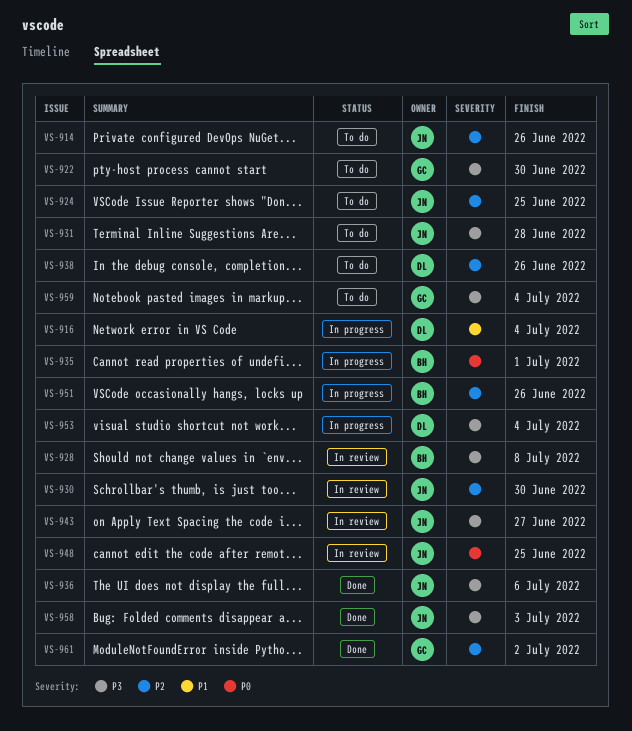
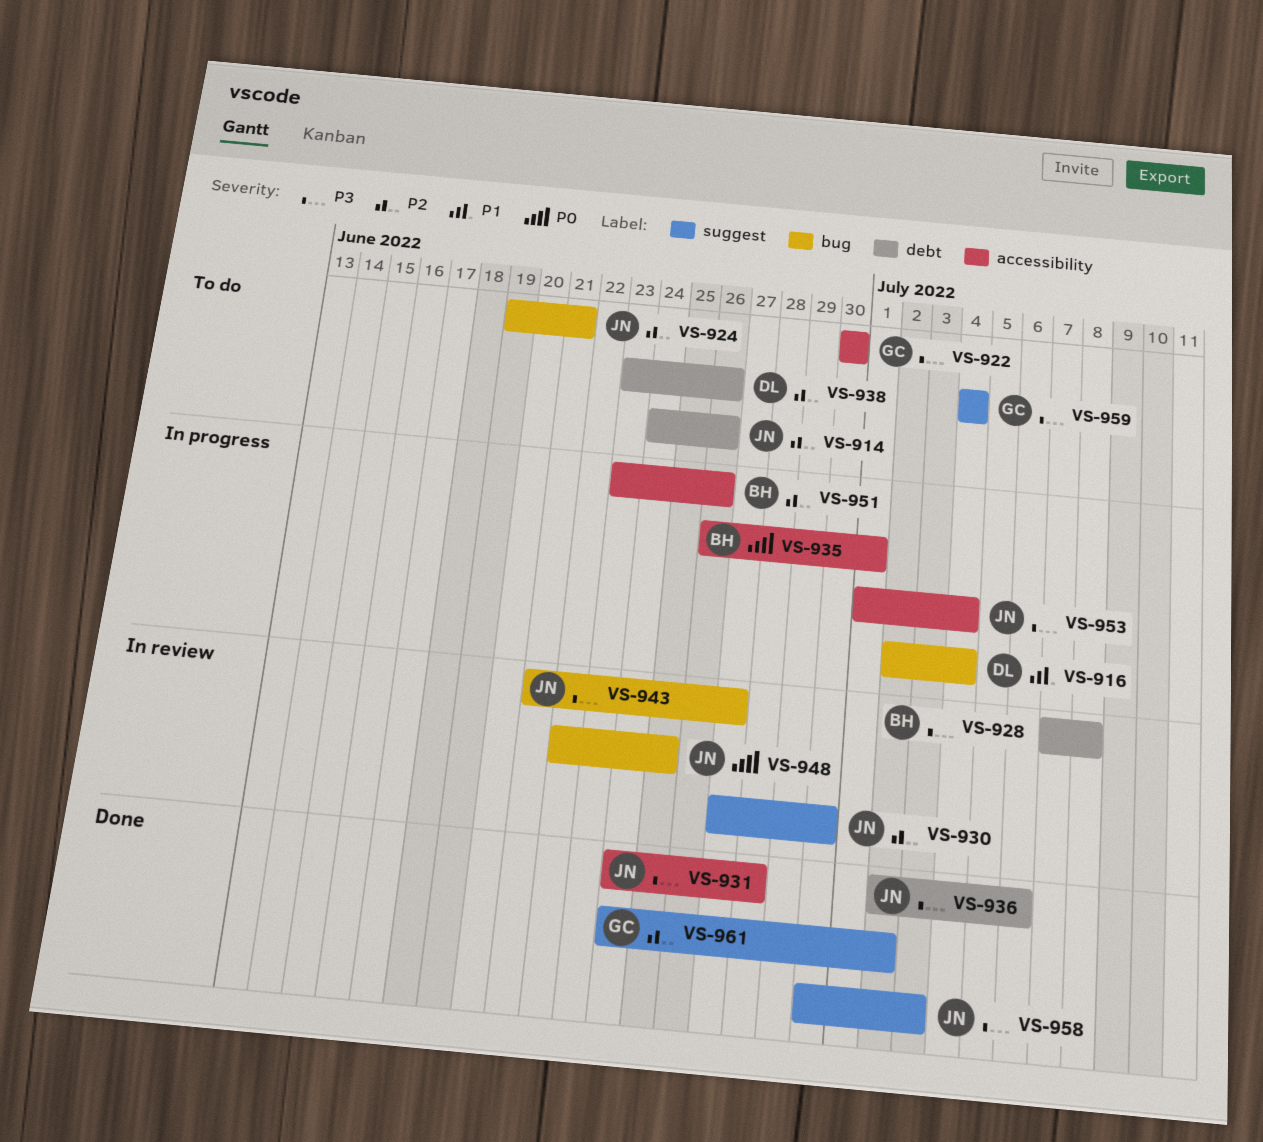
VS-924, due: Jun 25 -> Jun 21
VS-931, status: To do -> Done
VS-953, owner: DL -> JN

